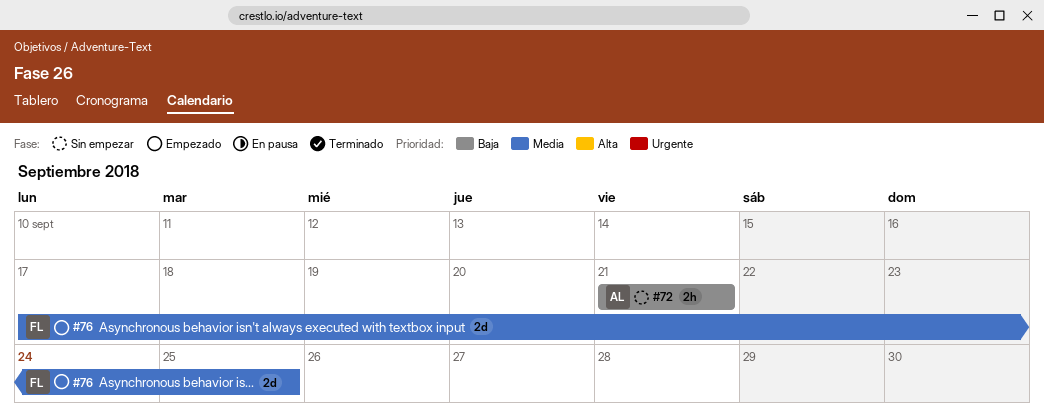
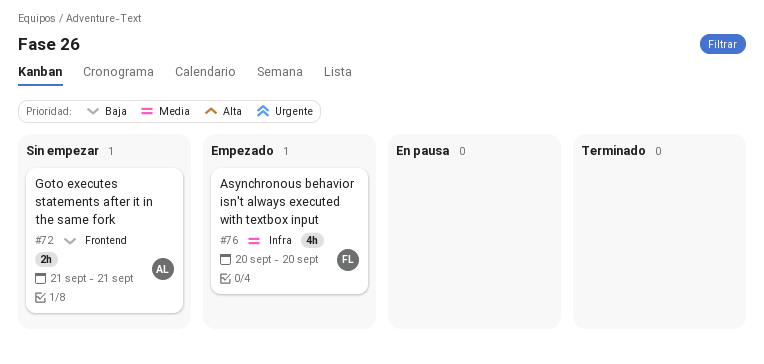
#76, estimate: 2d -> 4h
#76, start: Sep 17 -> Sep 20
#76, due: Sep 25 -> Sep 20

